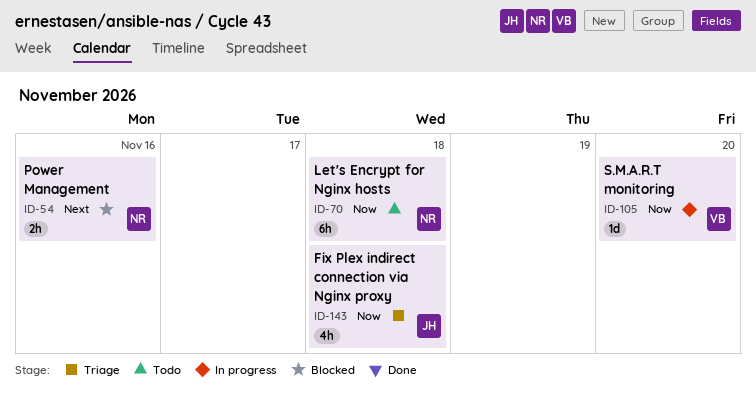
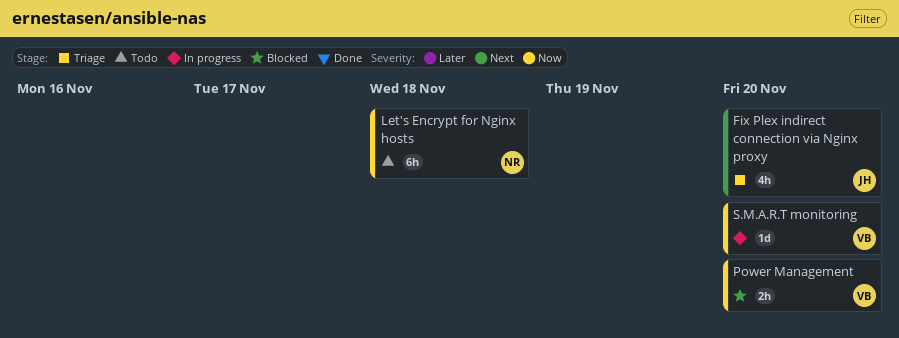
Fix Plex indirect connection via Nginx proxy, priority: Now -> Next
Fix Plex indirect connection via Nginx proxy, due: Nov 18 -> Nov 20
Power Management, owner: NR -> VB
Power Management, priority: Next -> Now
Power Management, due: Nov 16 -> Nov 20

